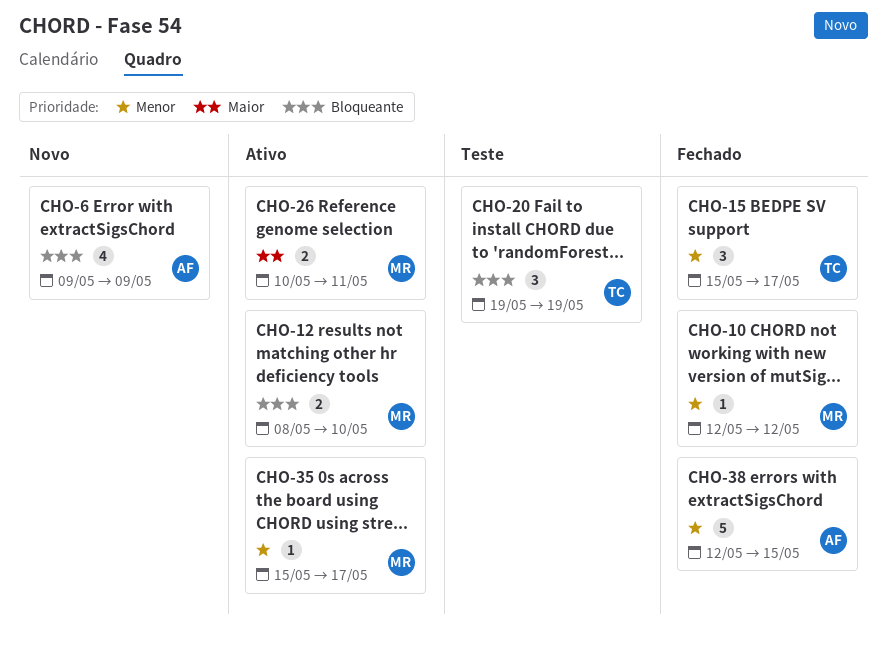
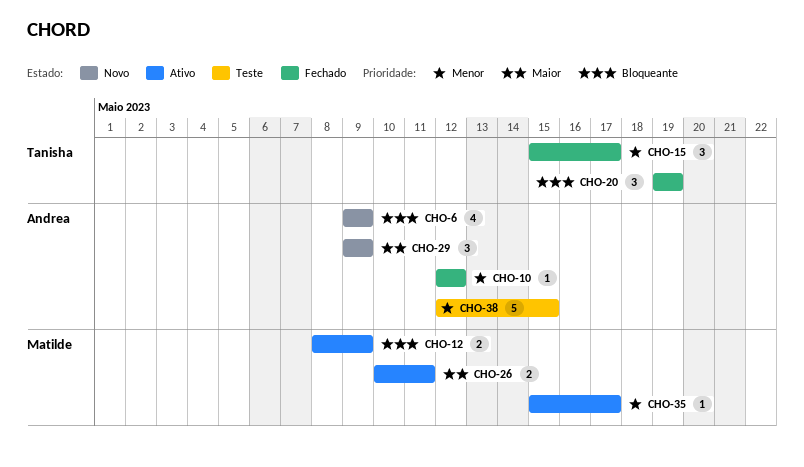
CHO-10, owner: Matilde -> Andrea
CHO-12, due: May 10 -> May 9
CHO-20, status: Teste -> Fechado
CHO-29: none -> present
CHO-38, status: Fechado -> Teste

